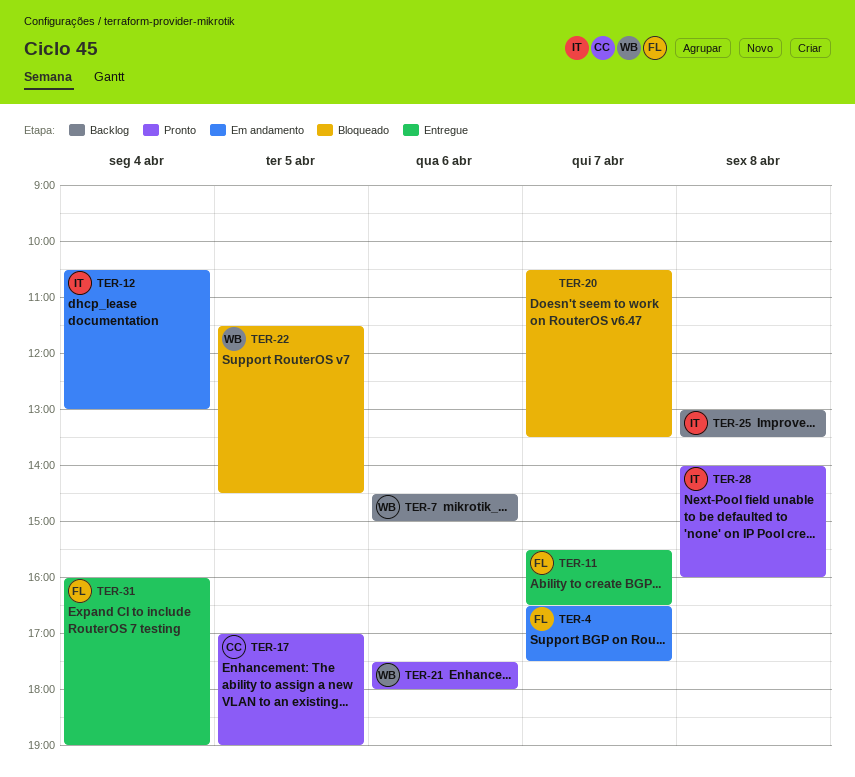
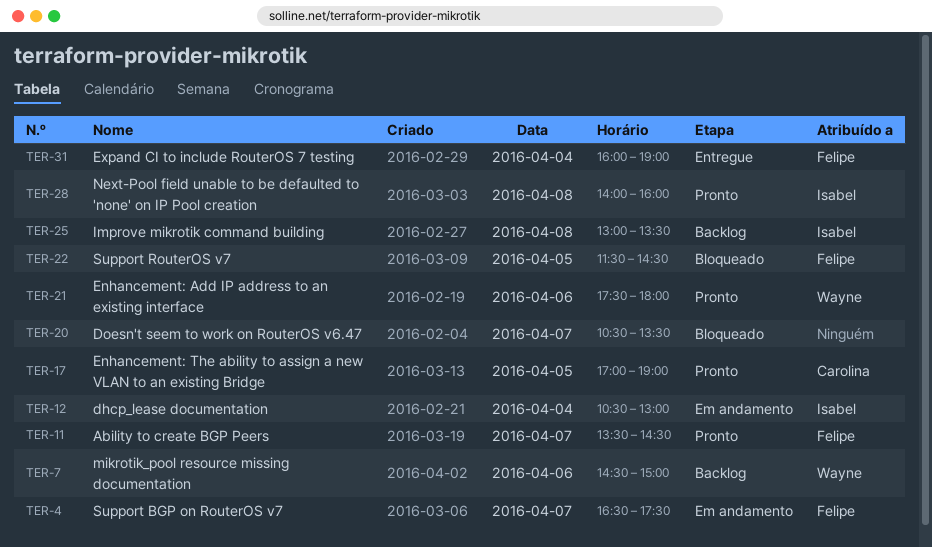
TER-11, status: Entregue -> Pronto
TER-11, begins: 15:30 -> 13:30
TER-11, ends: 16:30 -> 14:30
TER-22, owner: Wayne -> Felipe

